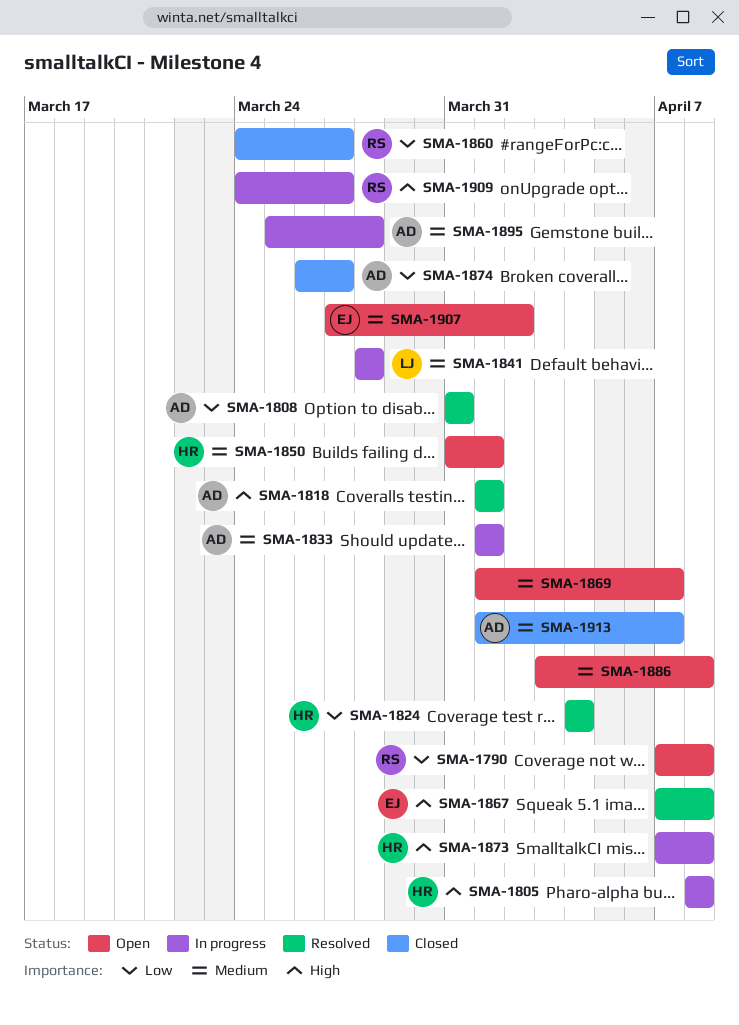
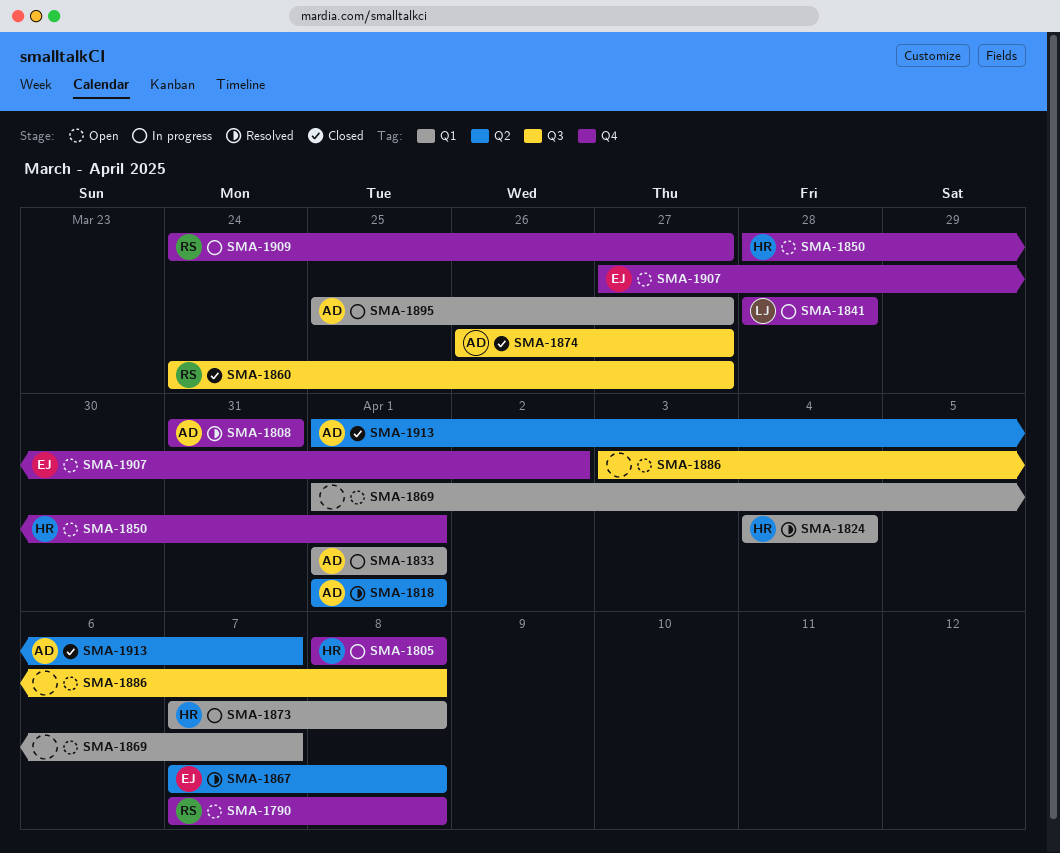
SMA-1850, start: Mar 31 -> Mar 28
SMA-1895, due: Mar 28 -> Mar 27

